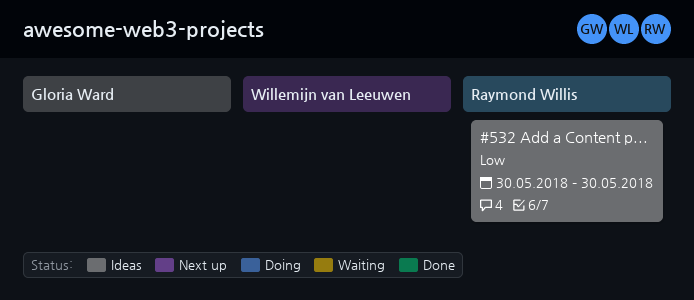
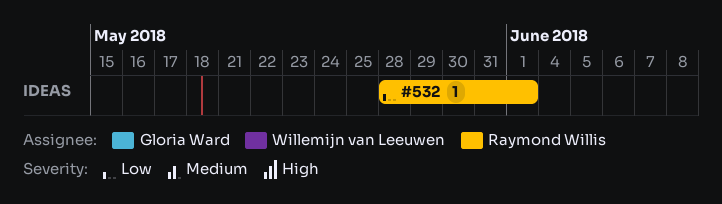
#532, start: May 30 -> May 28
#532, due: May 30 -> Jun 1

